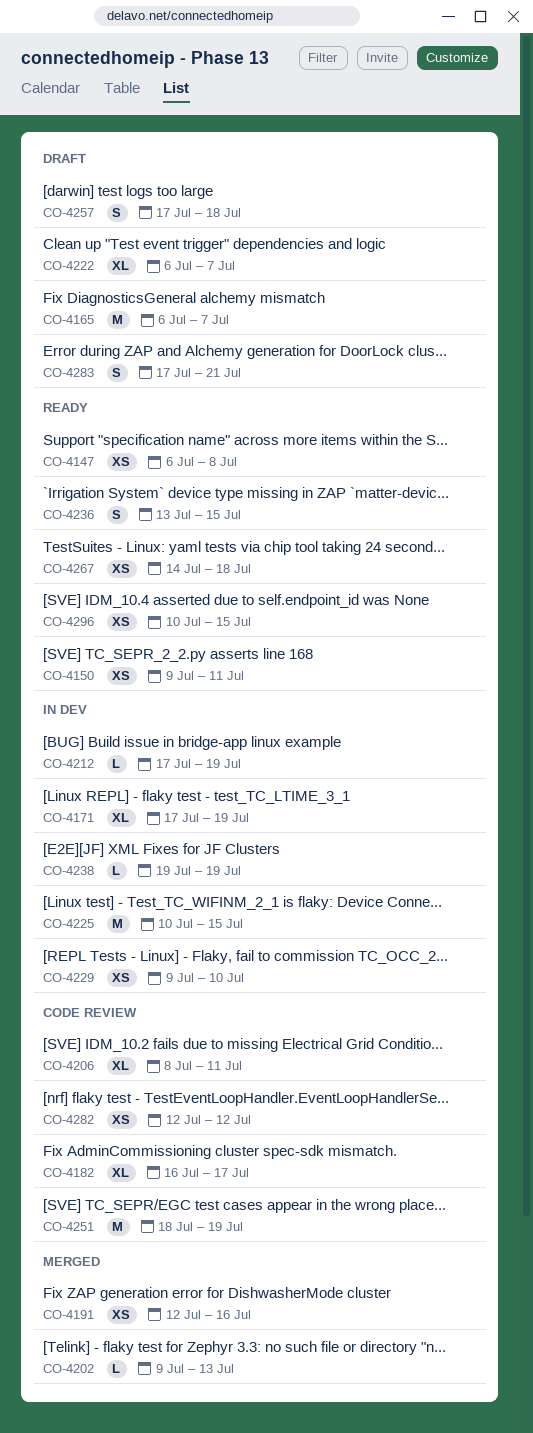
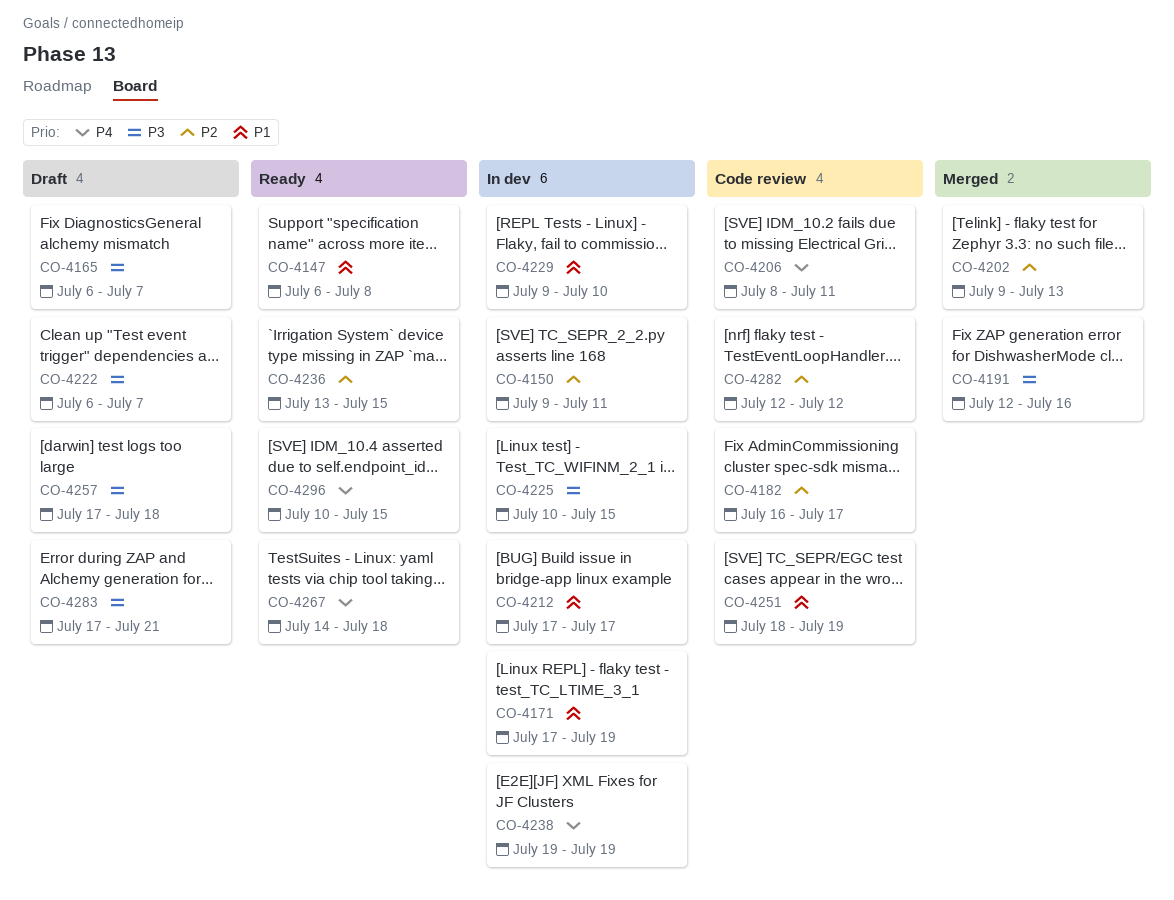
CO-4150, status: Ready -> In dev
CO-4212, due: Jul 19 -> Jul 17

